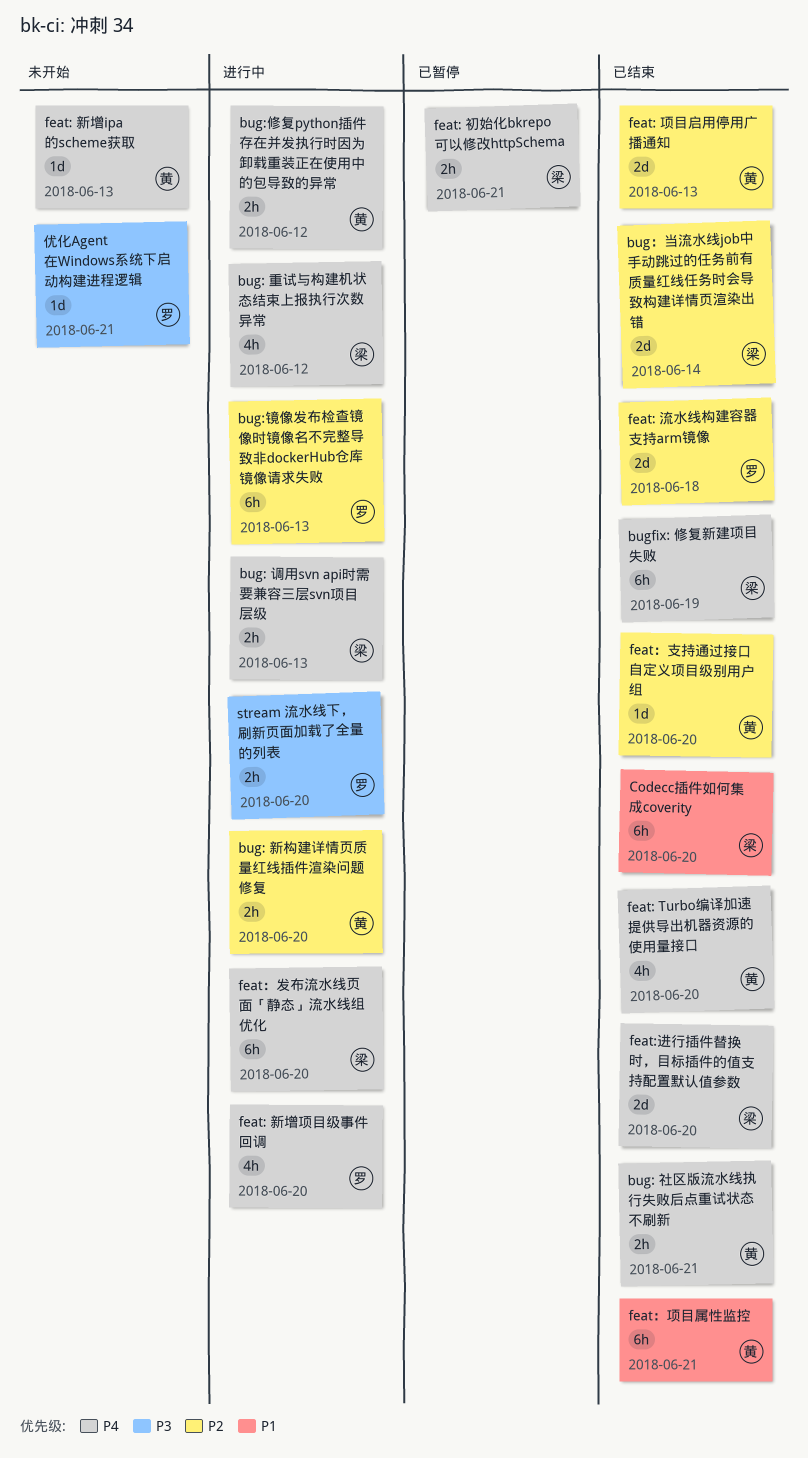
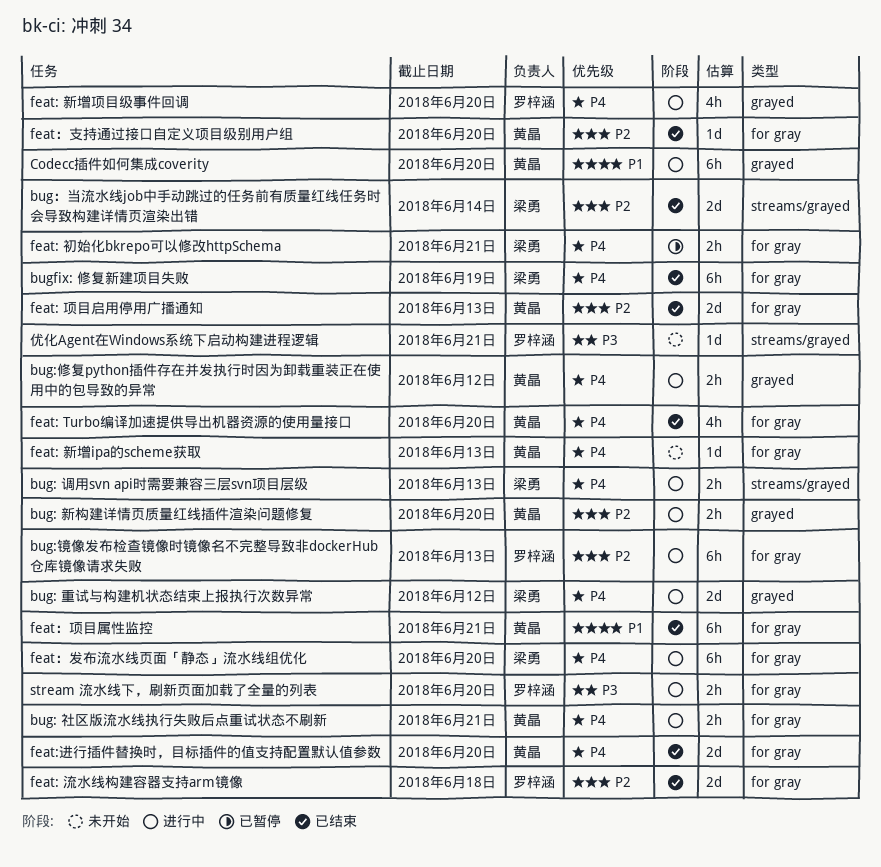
bug: 社区版流水线执行失败后点重试状态不刷新, status: 已结束 -> 进行中
bug: 重试与构建机状态结束上报执行次数异常, estimate: 4h -> 2d
Codecc插件如何集成coverity, status: 已结束 -> 进行中
Codecc插件如何集成coverity, owner: 梁勇 -> 黄晶
feat:进行插件替换时，目标插件的值支持配置默认值参数, owner: 梁勇 -> 黄晶

